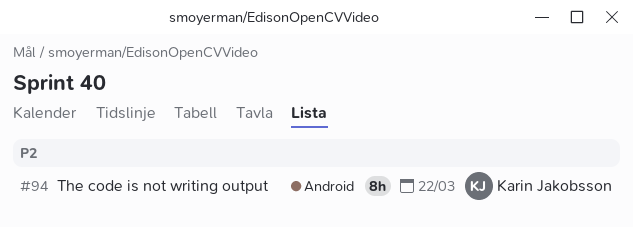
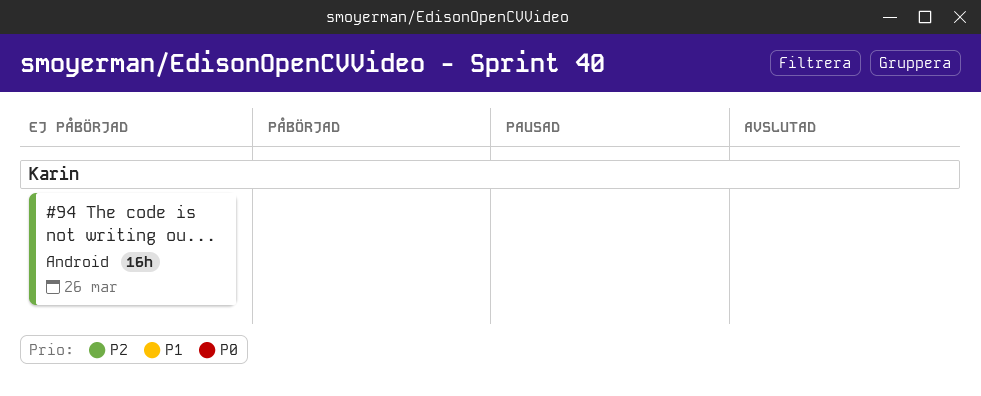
#94, estimate: 8h -> 16h
#94, due: Mar 22 -> Mar 26

